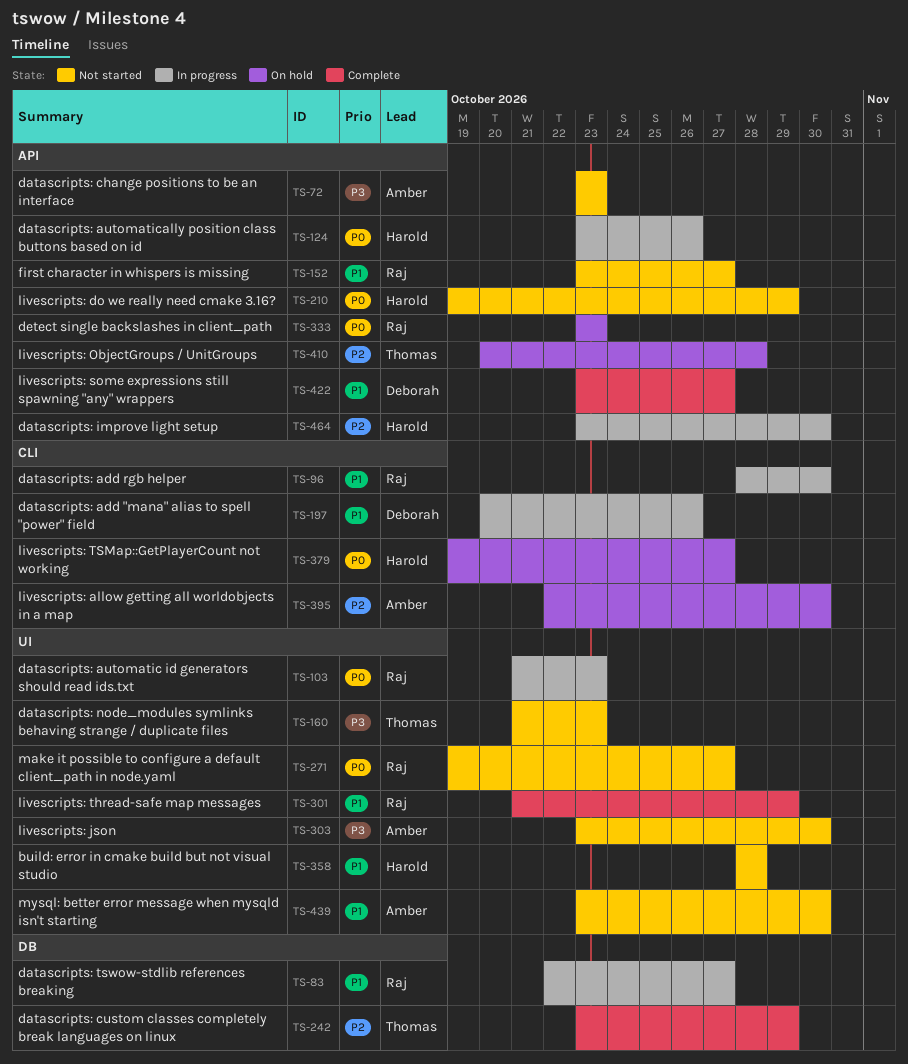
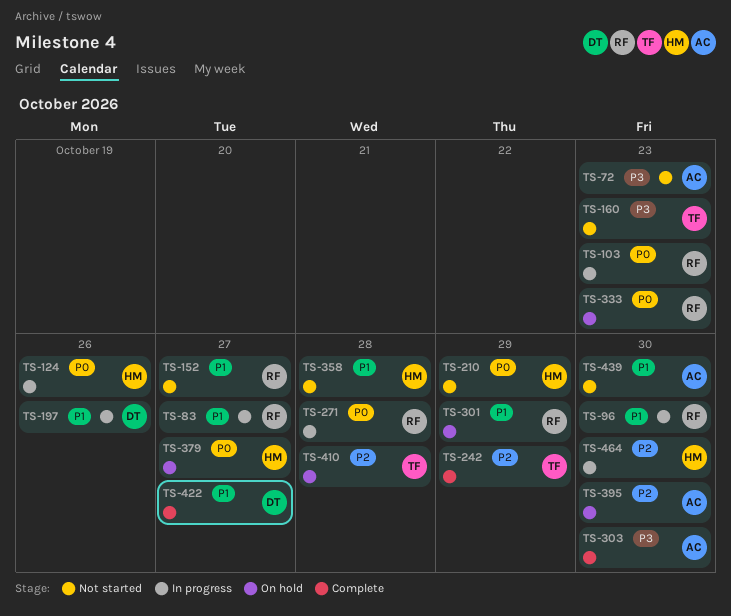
TS-271, status: Not started -> In progress
TS-271, due: Oct 27 -> Oct 28
TS-301, status: Complete -> On hold
TS-303, status: Not started -> Complete

